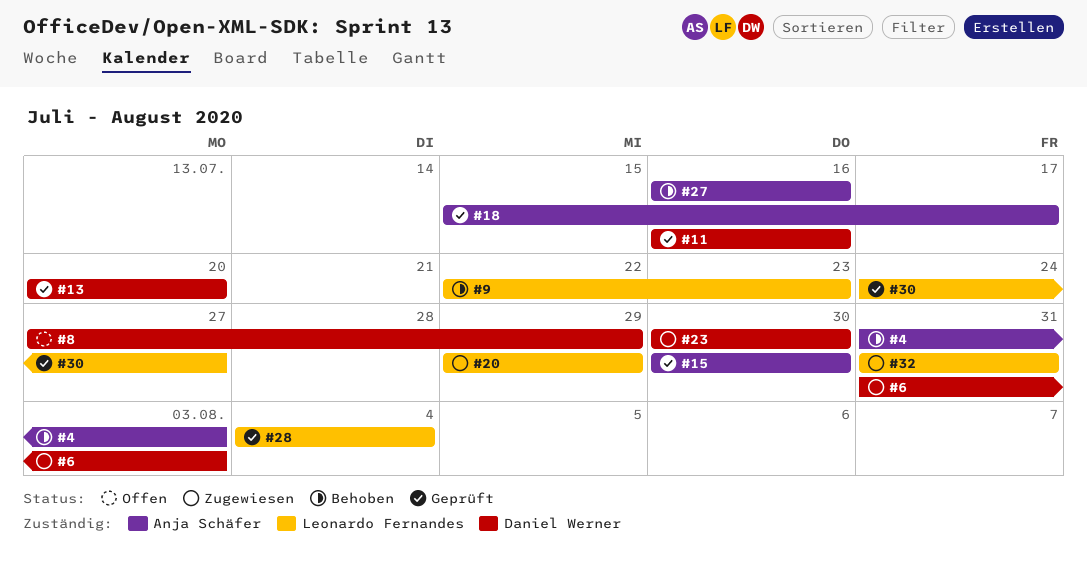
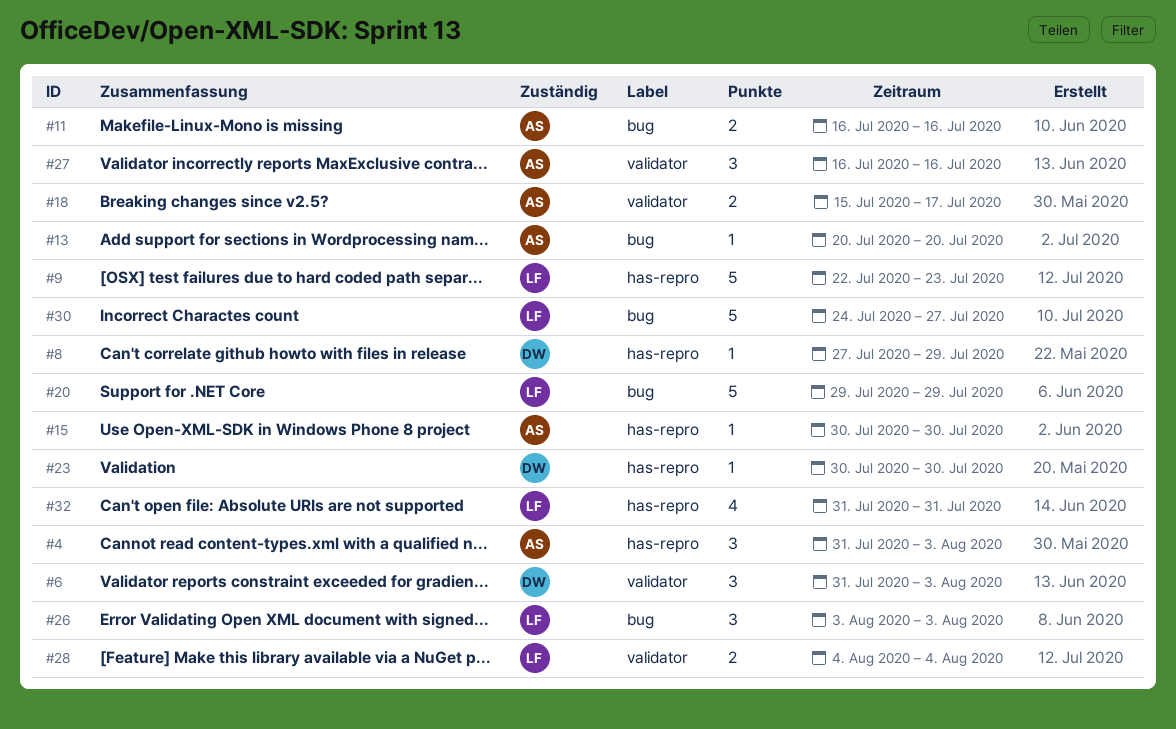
#11, owner: Daniel Werner -> Anja Schäfer
#13, owner: Daniel Werner -> Anja Schäfer
#26: none -> present

